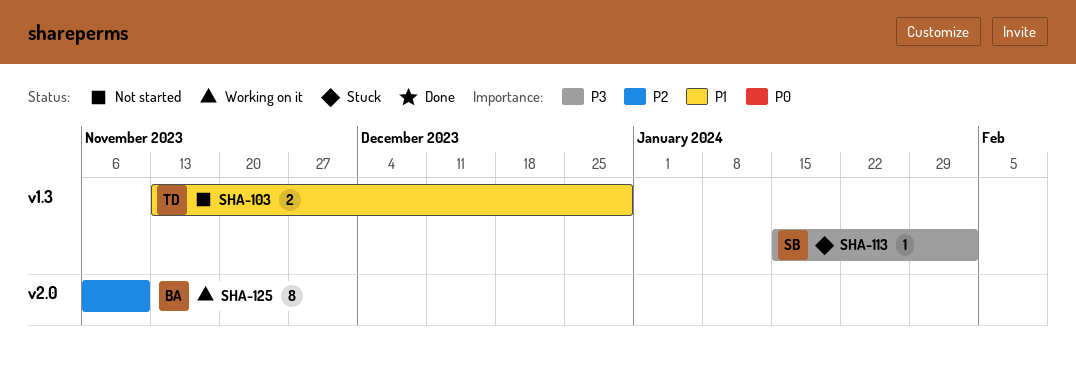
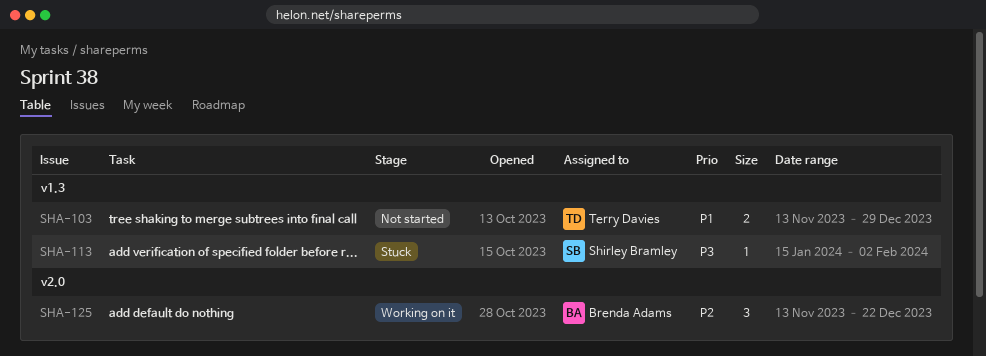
SHA-125, estimate: 8 -> 3
SHA-125, start: Nov 6 -> Nov 13
SHA-125, due: Nov 10 -> Dec 22

